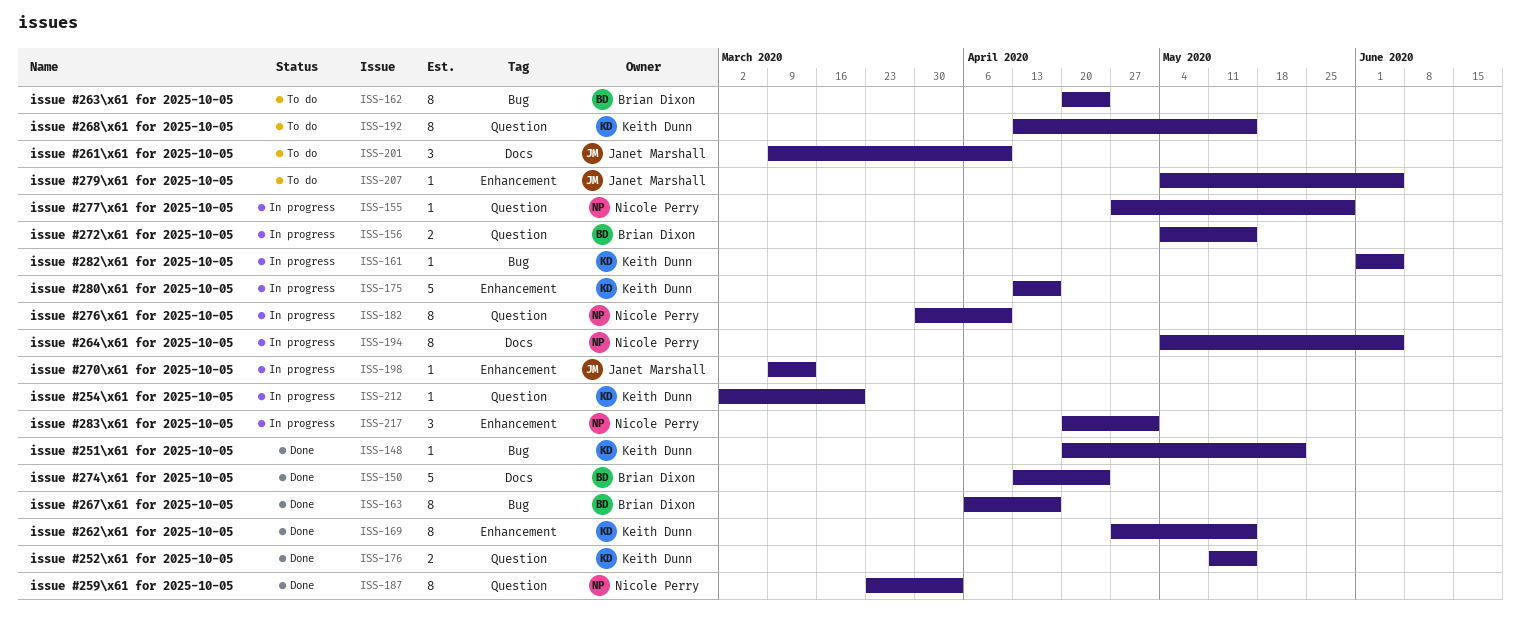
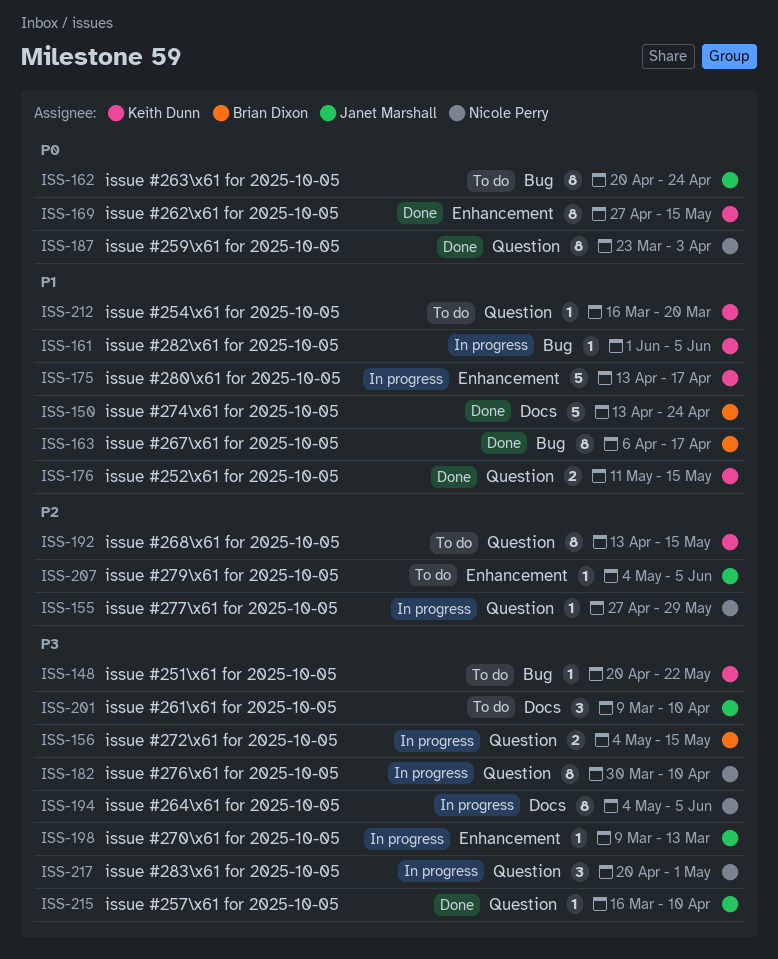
ISS-148, status: Done -> To do
ISS-162, owner: Brian Dixon -> Janet Marshall
ISS-212, status: In progress -> To do
ISS-212, start: Mar 2 -> Mar 16
ISS-215: none -> present
ISS-217, label: Enhancement -> Question

